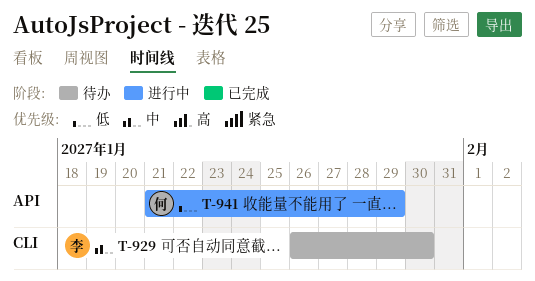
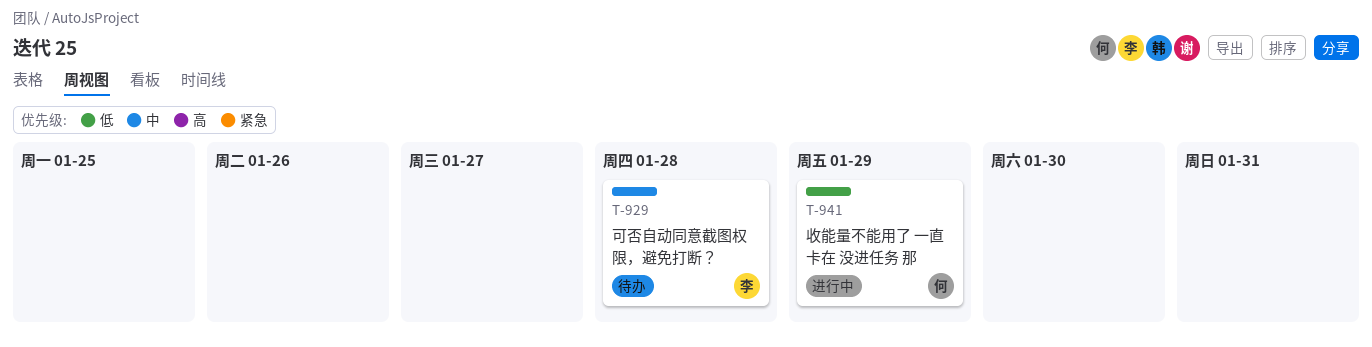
T-929, due: Jan 30 -> Jan 28

